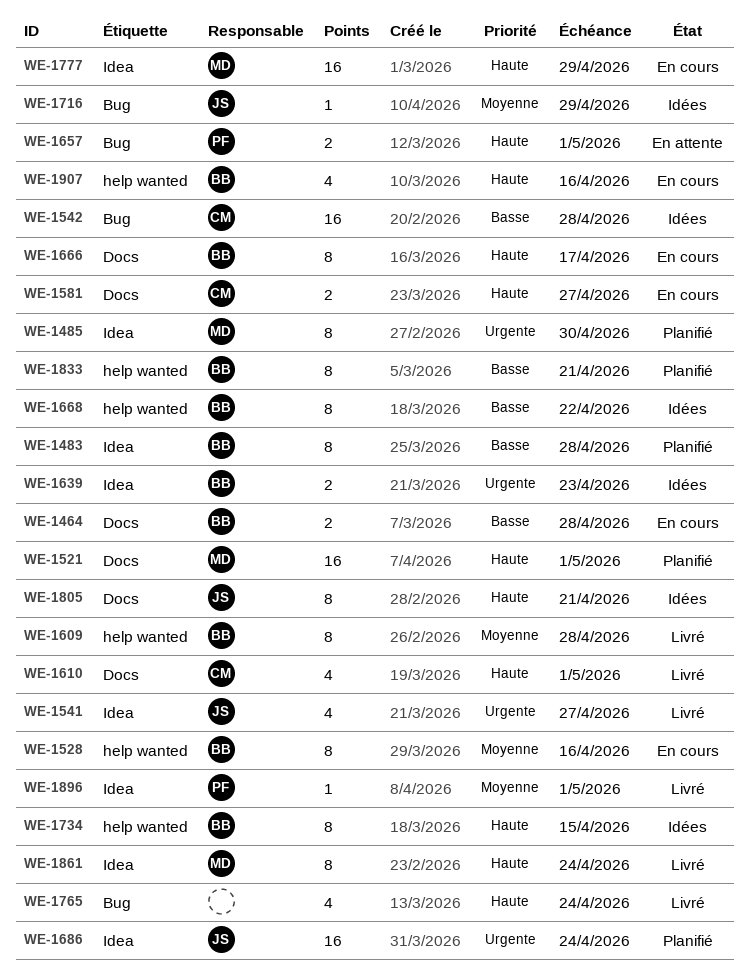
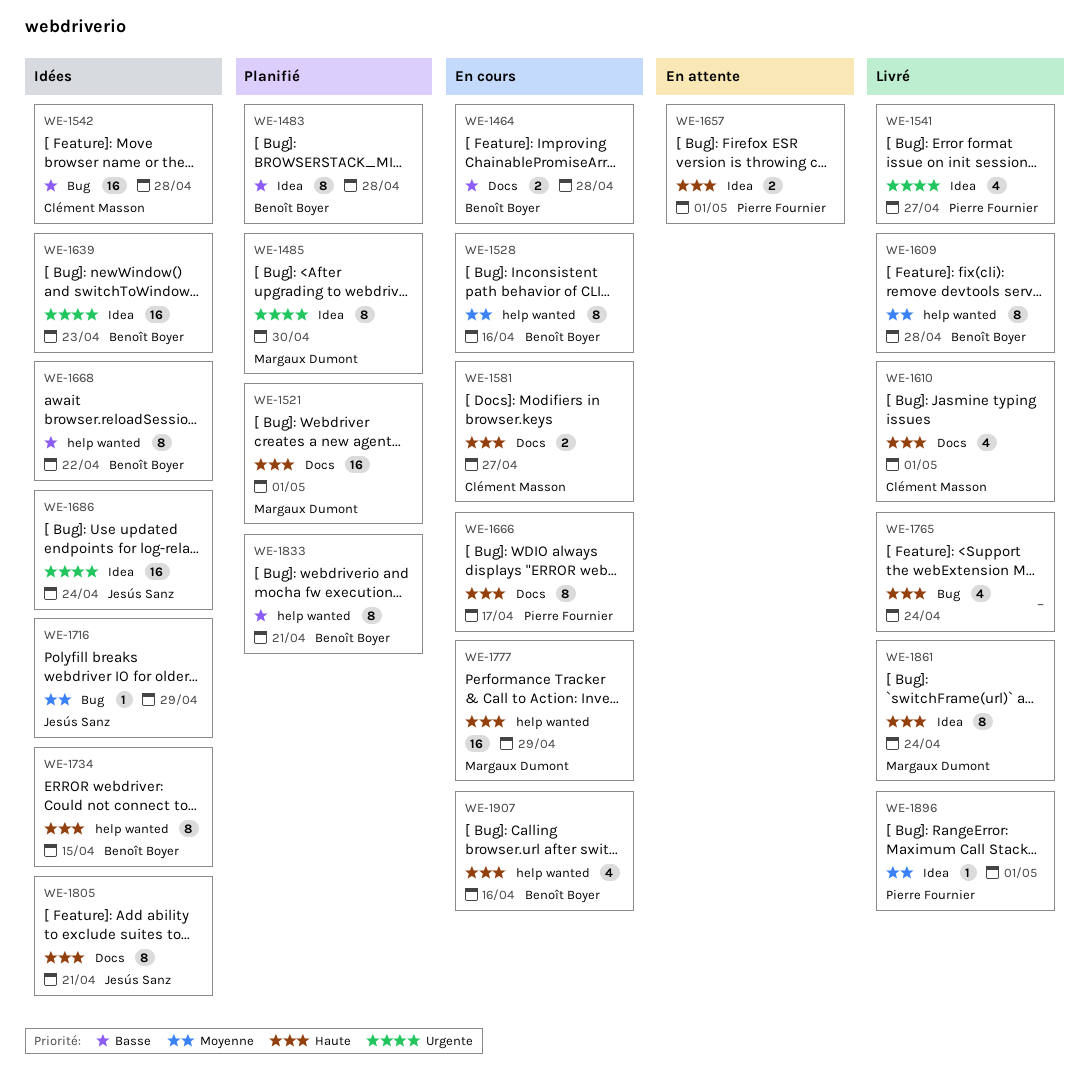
WE-1541, owner: Jesús Sanz -> Pierre Fournier
WE-1639, estimate: 2 -> 16
WE-1657, label: Bug -> Idea
WE-1666, owner: Benoît Boyer -> Pierre Fournier
WE-1686, status: Planifié -> Idées
WE-1777, label: Idea -> help wanted

